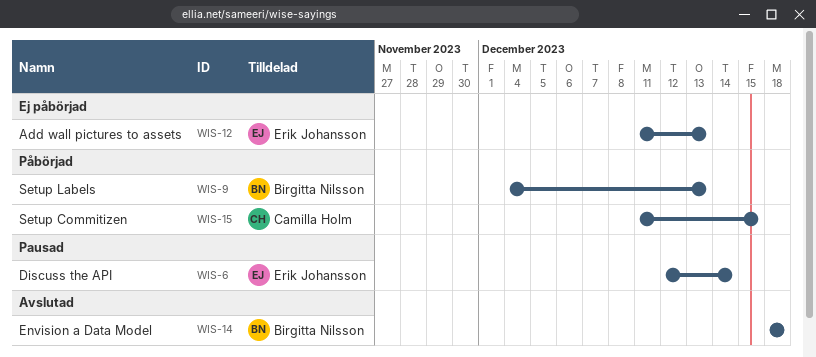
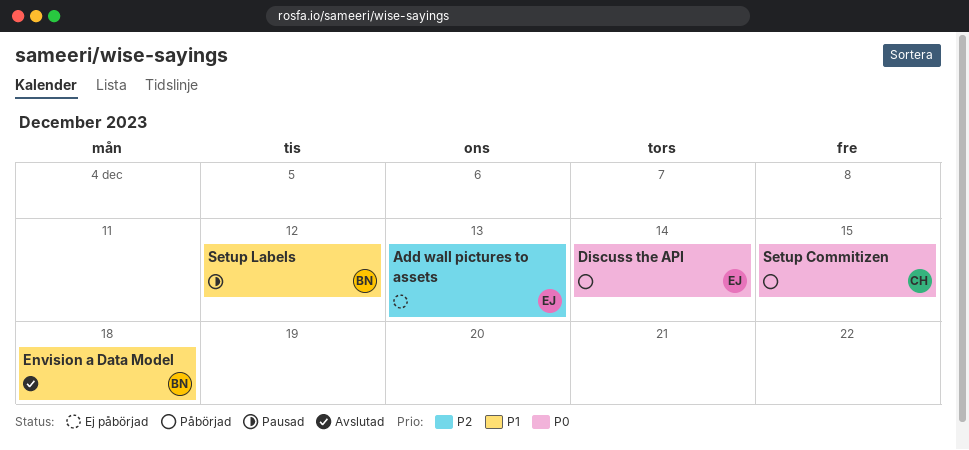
Discuss the API, status: Pausad -> Påbörjad
Setup Labels, status: Påbörjad -> Pausad
Setup Labels, due: Dec 13 -> Dec 12

